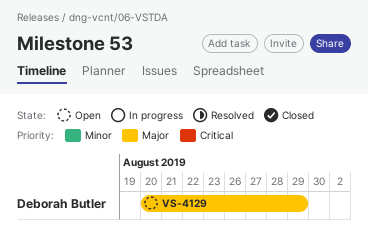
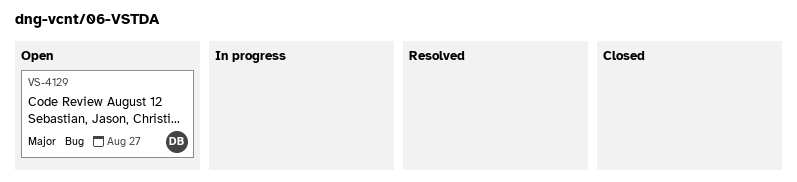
VS-4129, due: Aug 29 -> Aug 27

